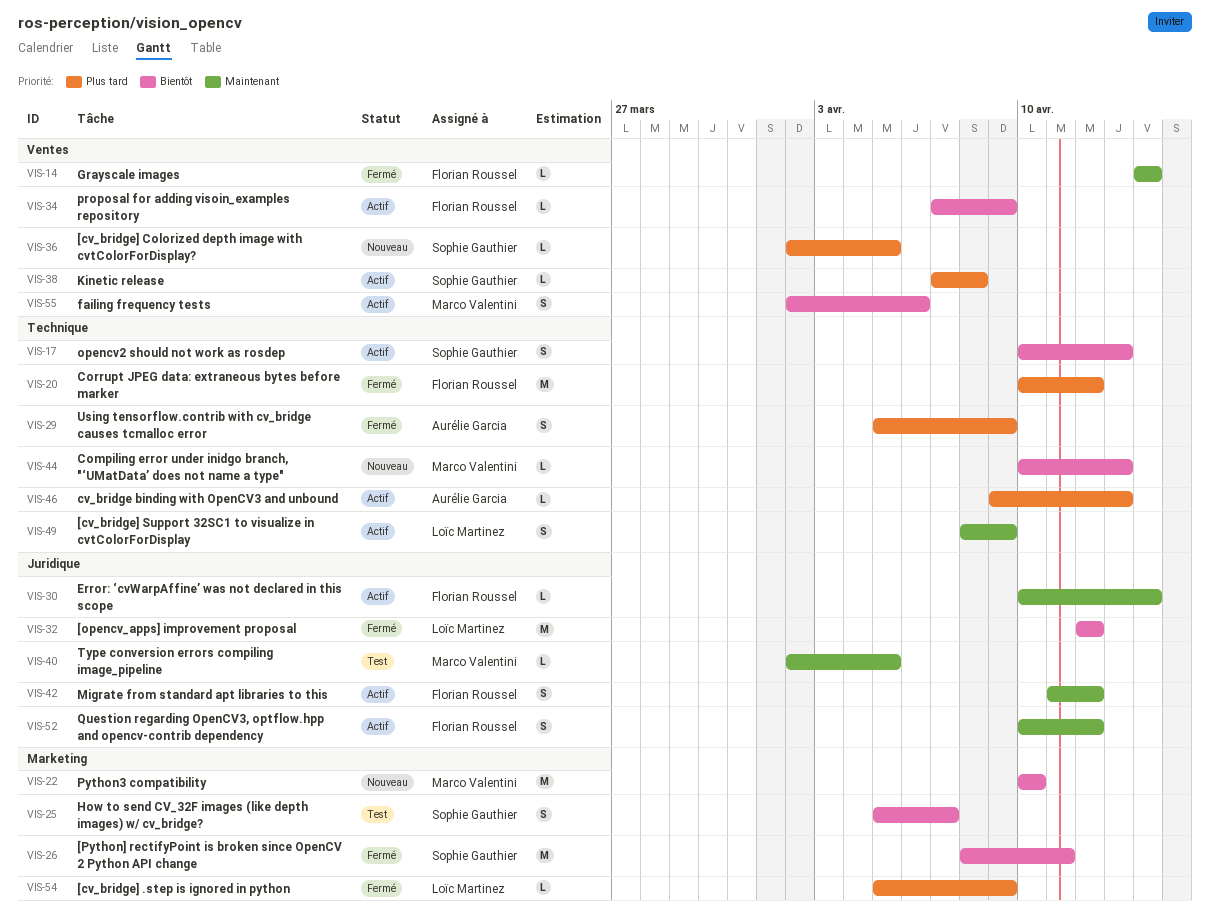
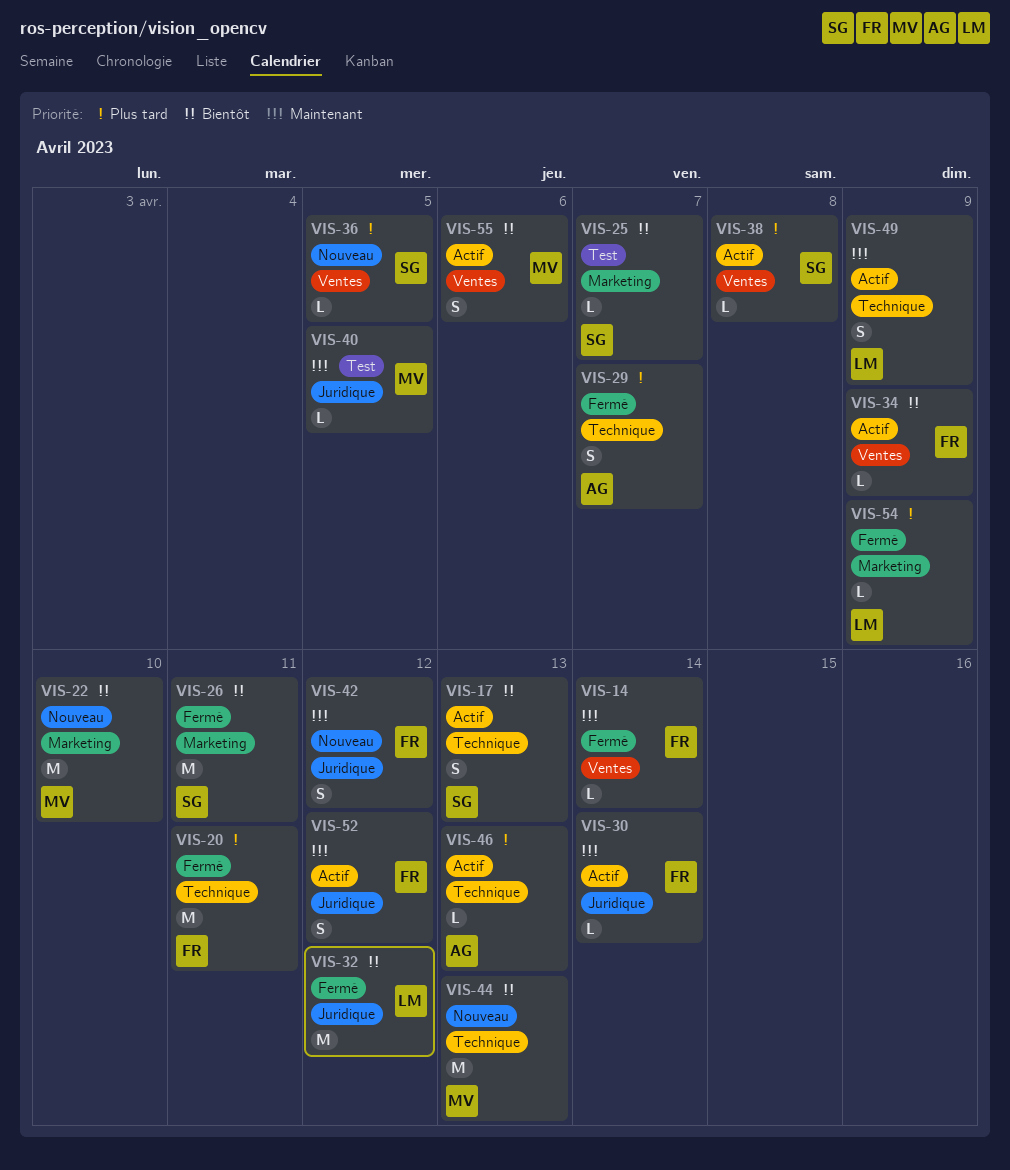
VIS-20, due: Apr 12 -> Apr 11
VIS-25, estimate: S -> L
VIS-29, due: Apr 9 -> Apr 7
VIS-42, status: Actif -> Nouveau
VIS-44, estimate: L -> M

